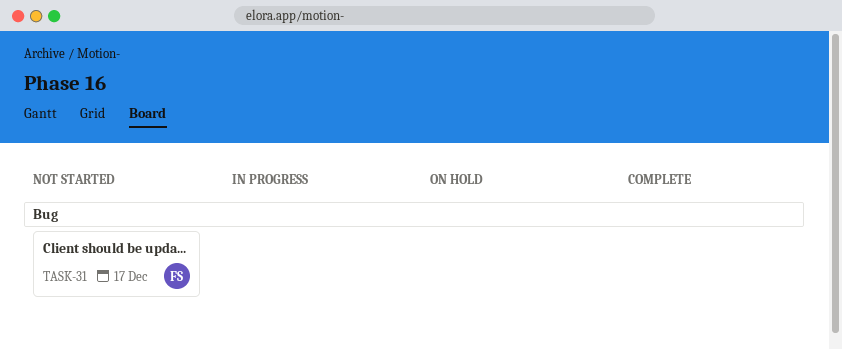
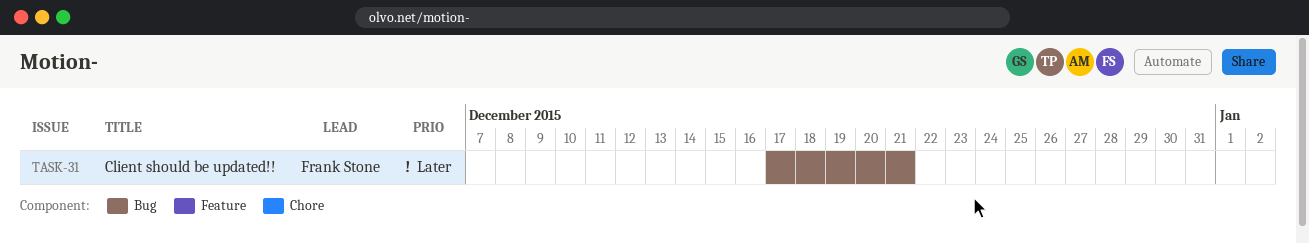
TASK-31, due: Dec 17 -> Dec 21

